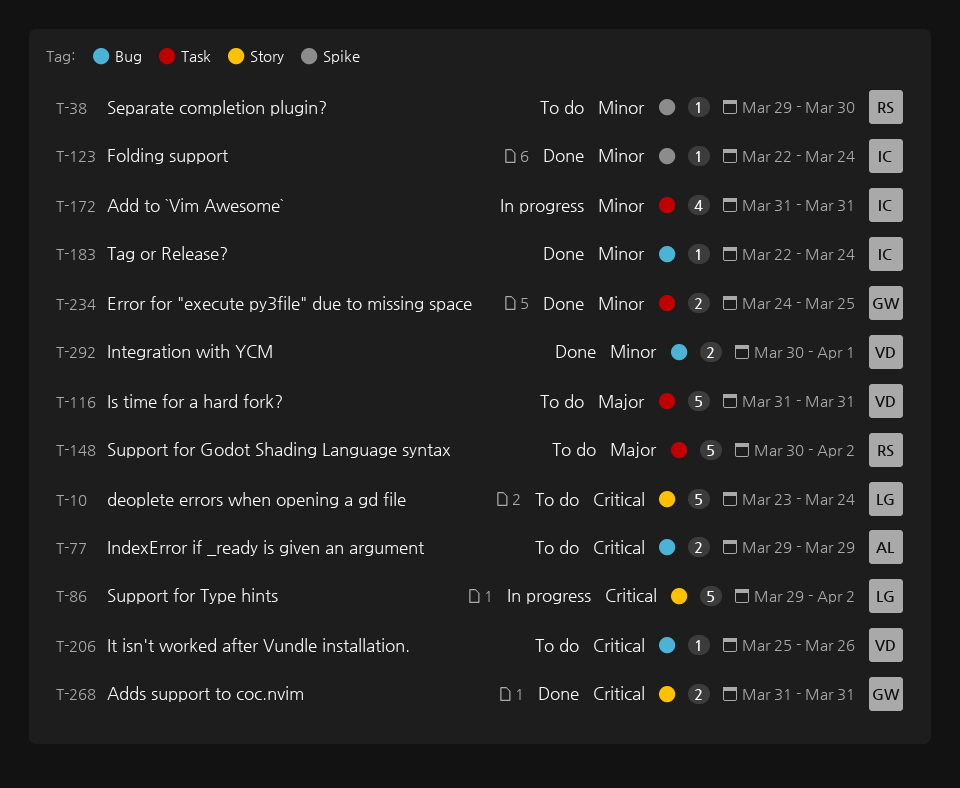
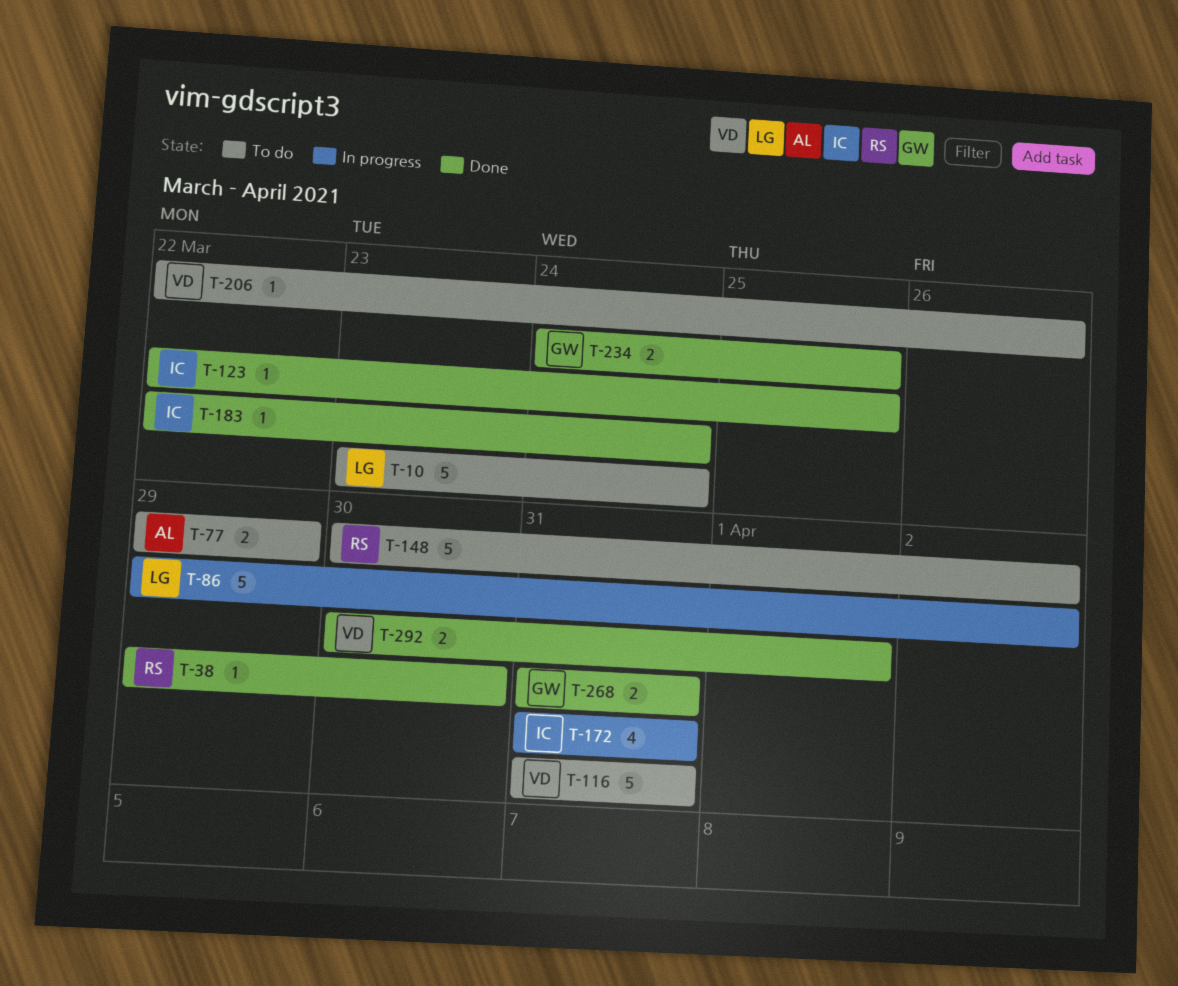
T-38, status: To do -> Done
T-123, due: Mar 24 -> Mar 25
T-206, start: Mar 25 -> Mar 22

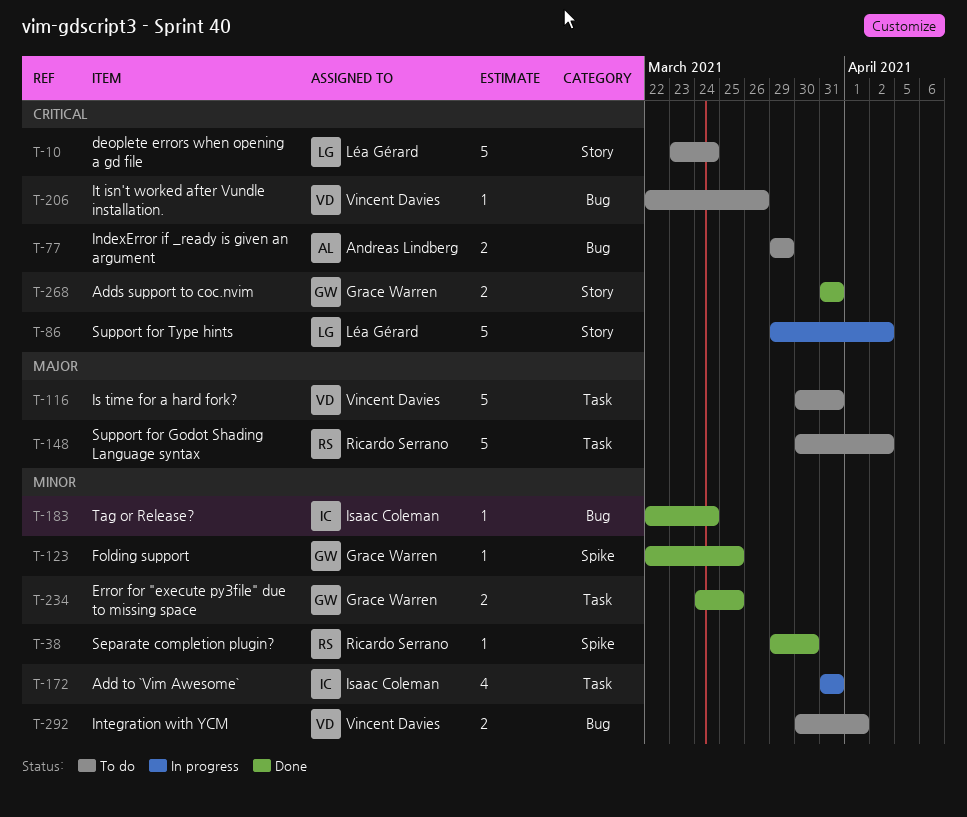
T-116, start: Mar 31 -> Mar 30
T-123, owner: Isaac Coleman -> Grace Warren
T-292, status: Done -> To do

